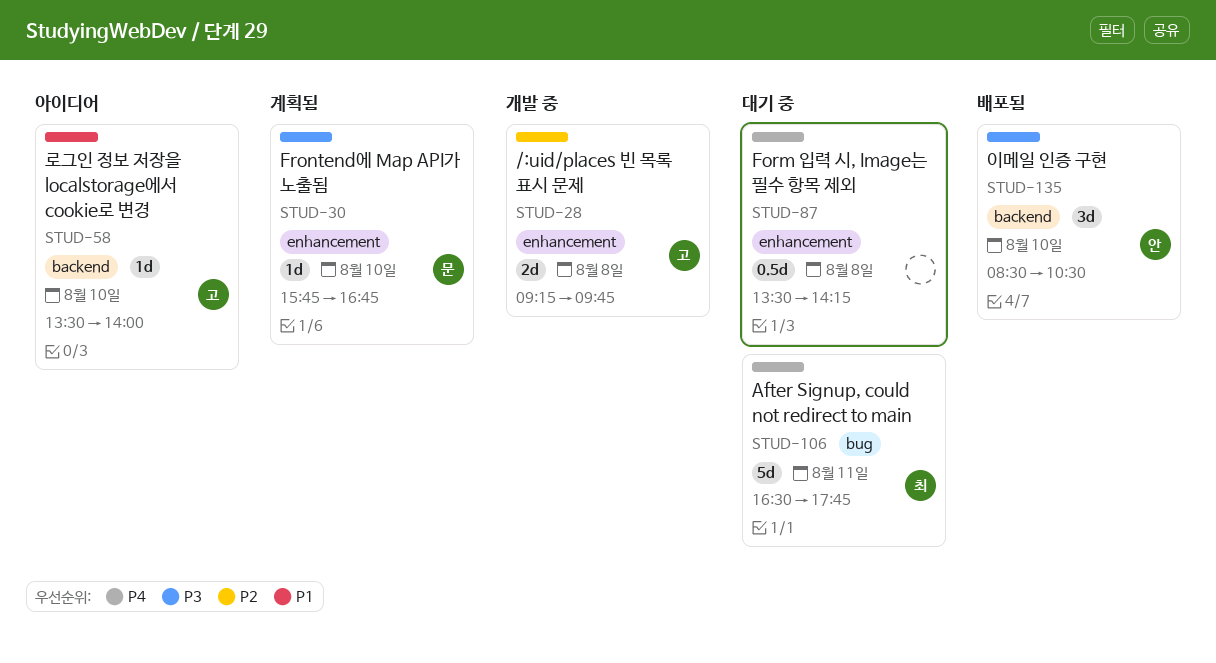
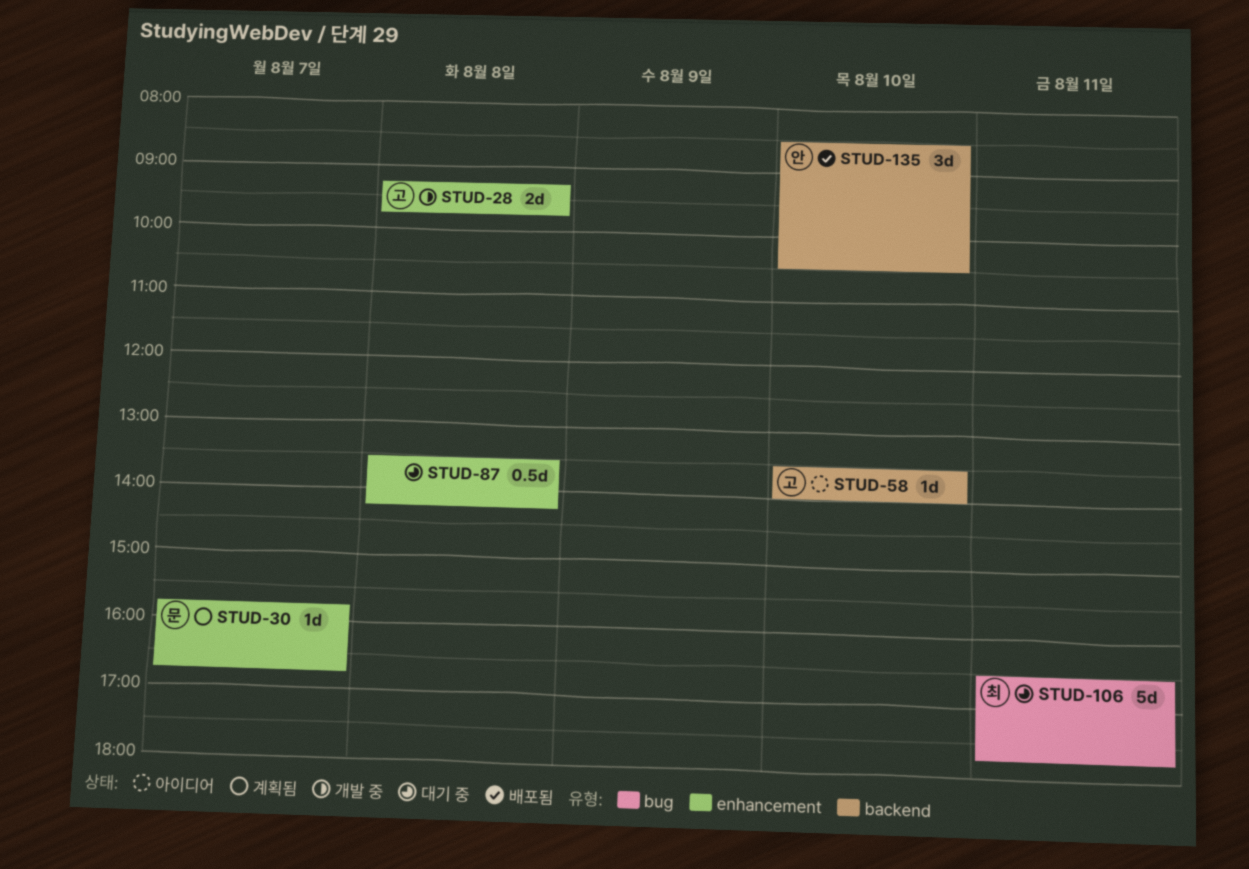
STUD-30, day: Aug 10 -> Aug 7

